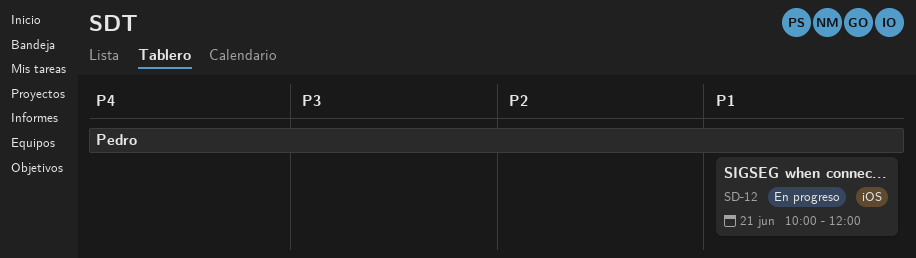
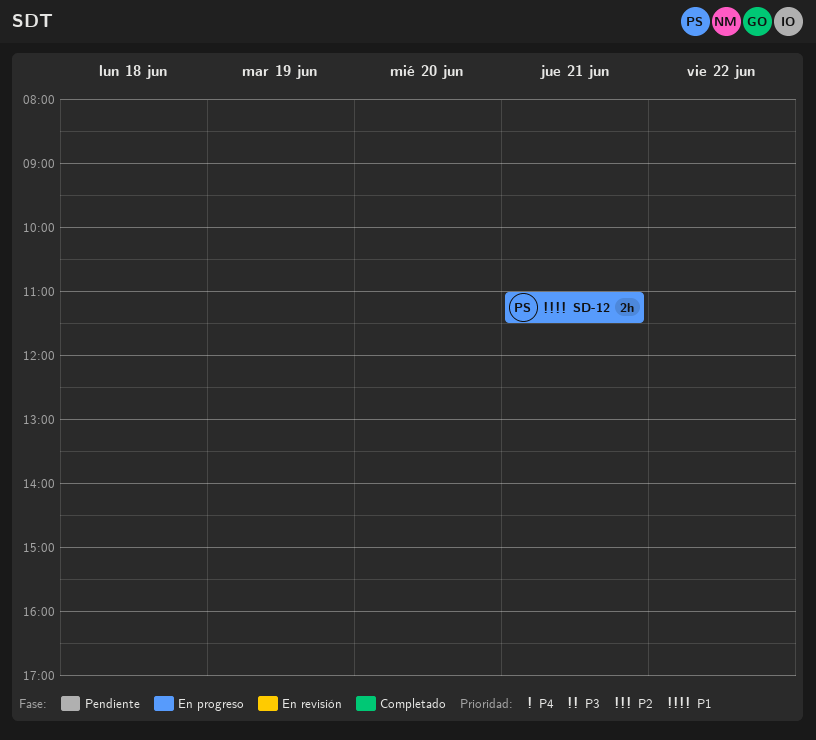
SD-12, begins: 10:00 -> 11:00
SD-12, ends: 12:00 -> 11:30

